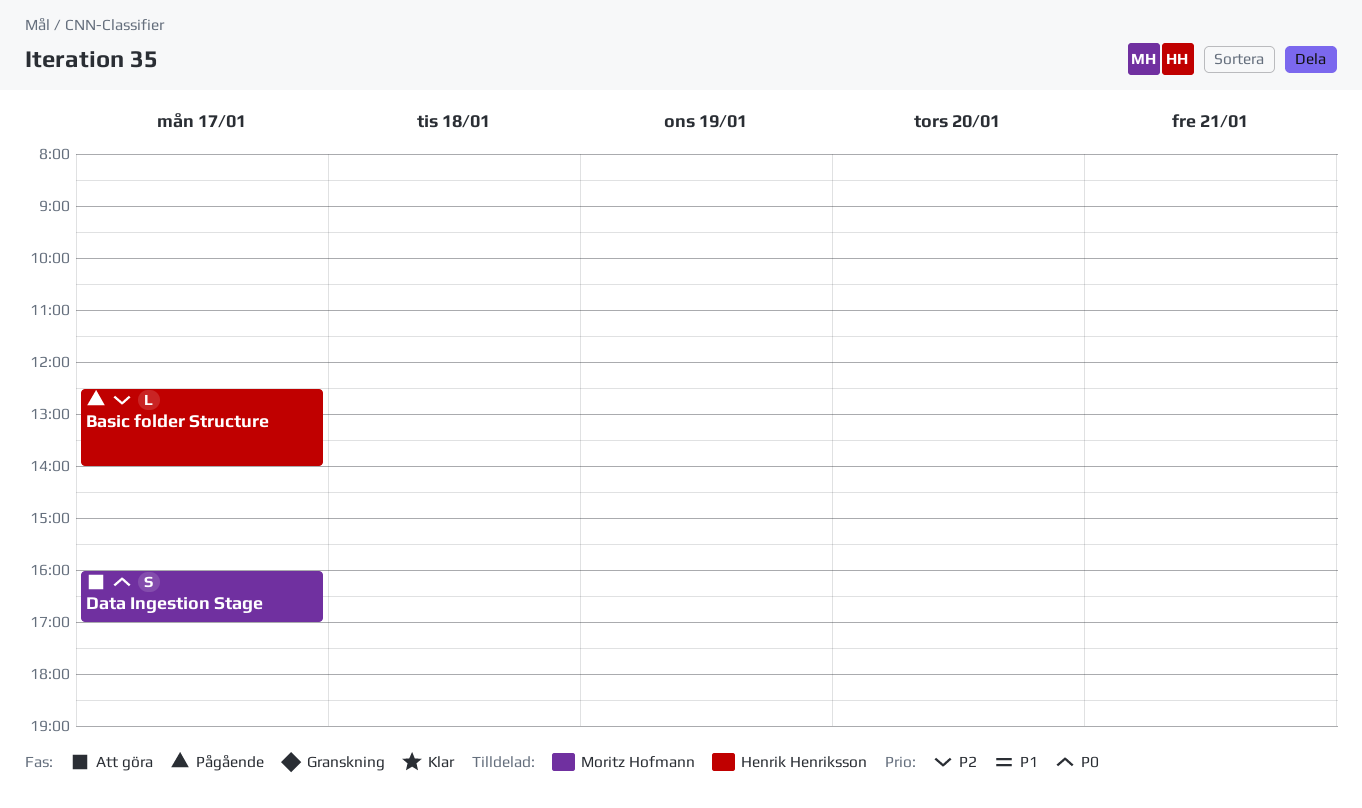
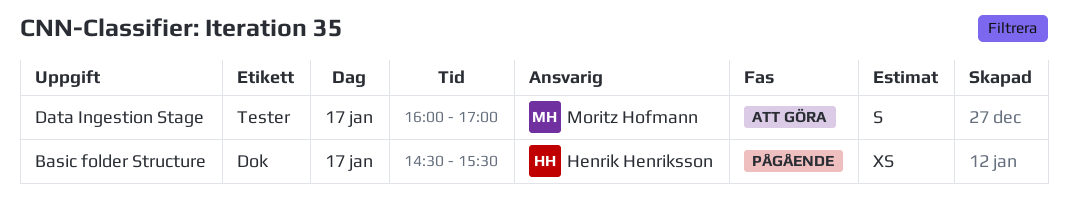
Basic folder Structure, estimate: L -> XS
Basic folder Structure, begins: 12:30 -> 14:30
Basic folder Structure, ends: 14:00 -> 15:30

